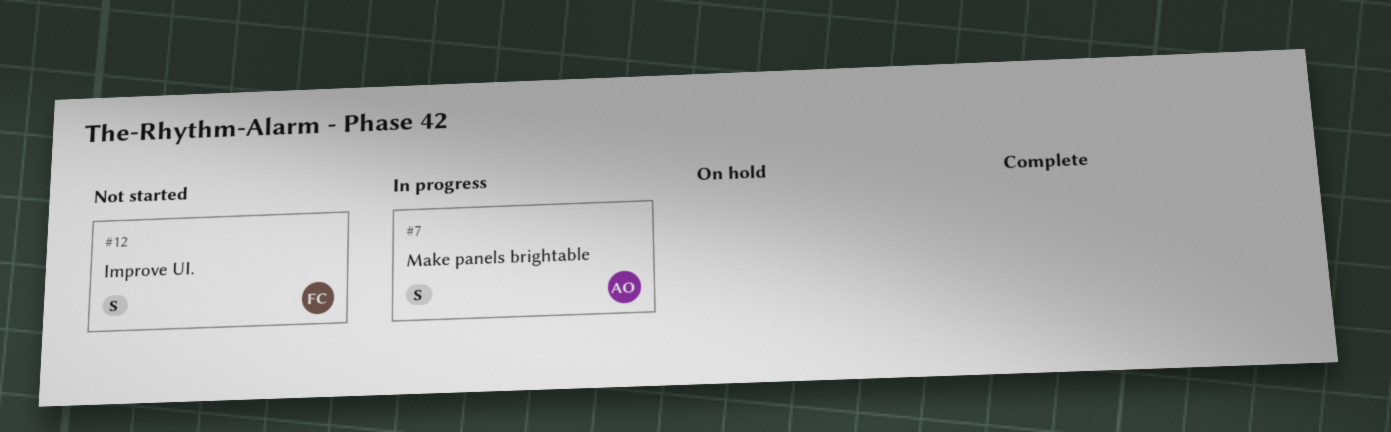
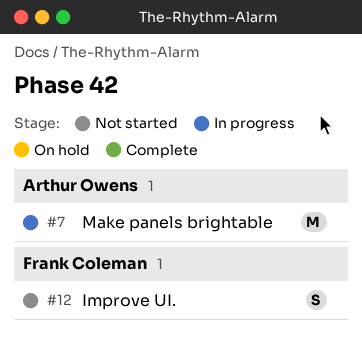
#7, estimate: S -> M

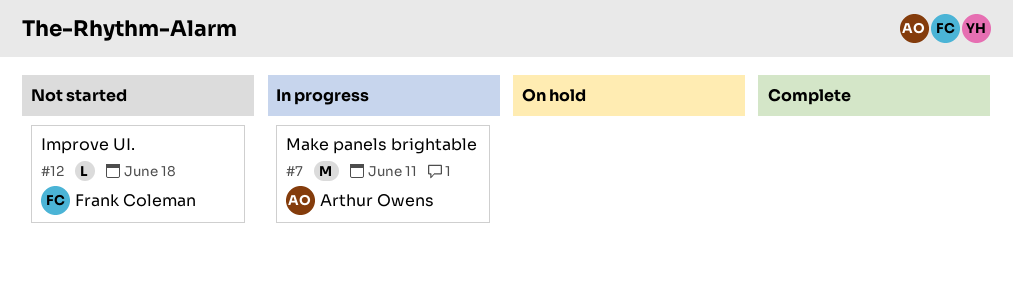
#12, estimate: S -> L

